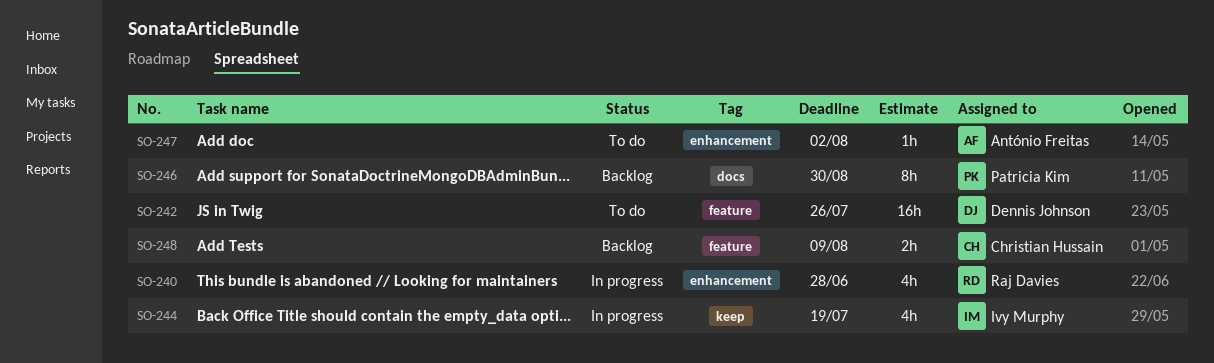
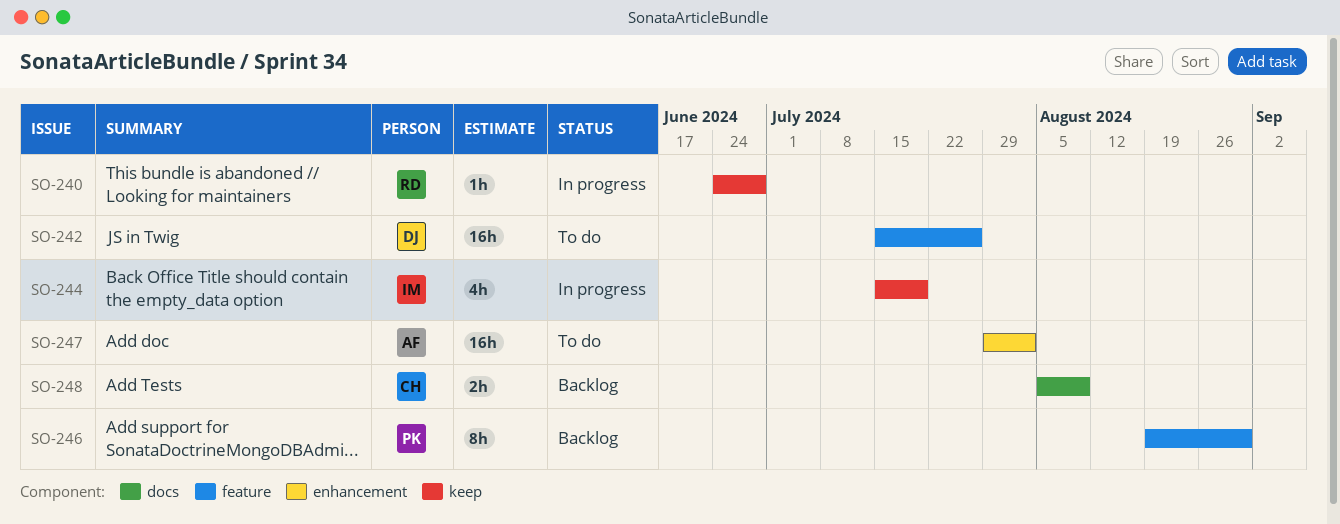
SO-240, label: enhancement -> keep
SO-240, estimate: 4h -> 1h
SO-246, label: docs -> feature
SO-247, estimate: 1h -> 16h
SO-248, label: feature -> docs

